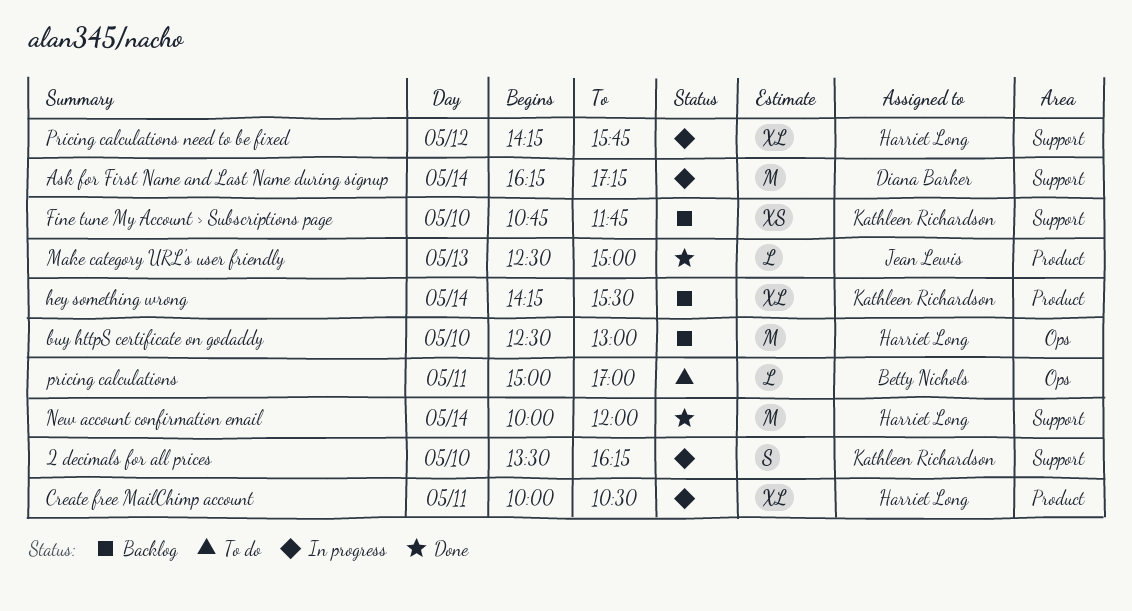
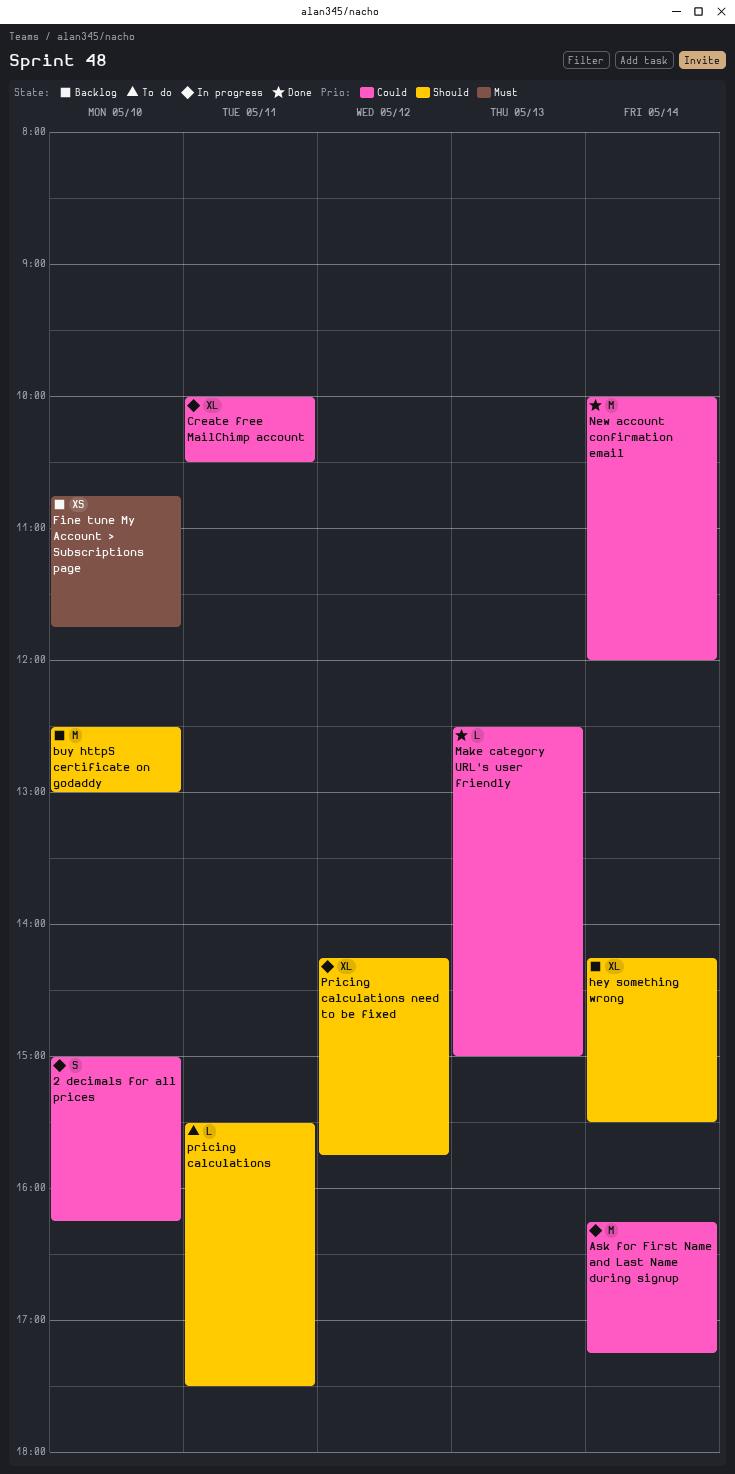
2 decimals for all prices, begins: 13:30 -> 15:00
pricing calculations, begins: 15:00 -> 15:30
pricing calculations, ends: 17:00 -> 17:30

